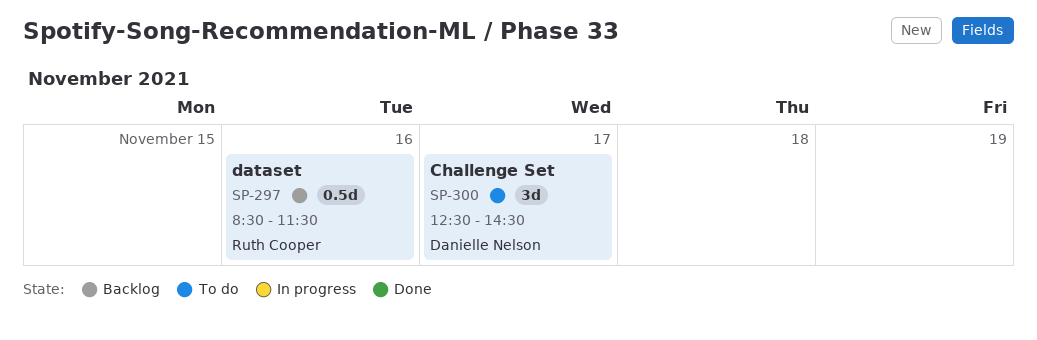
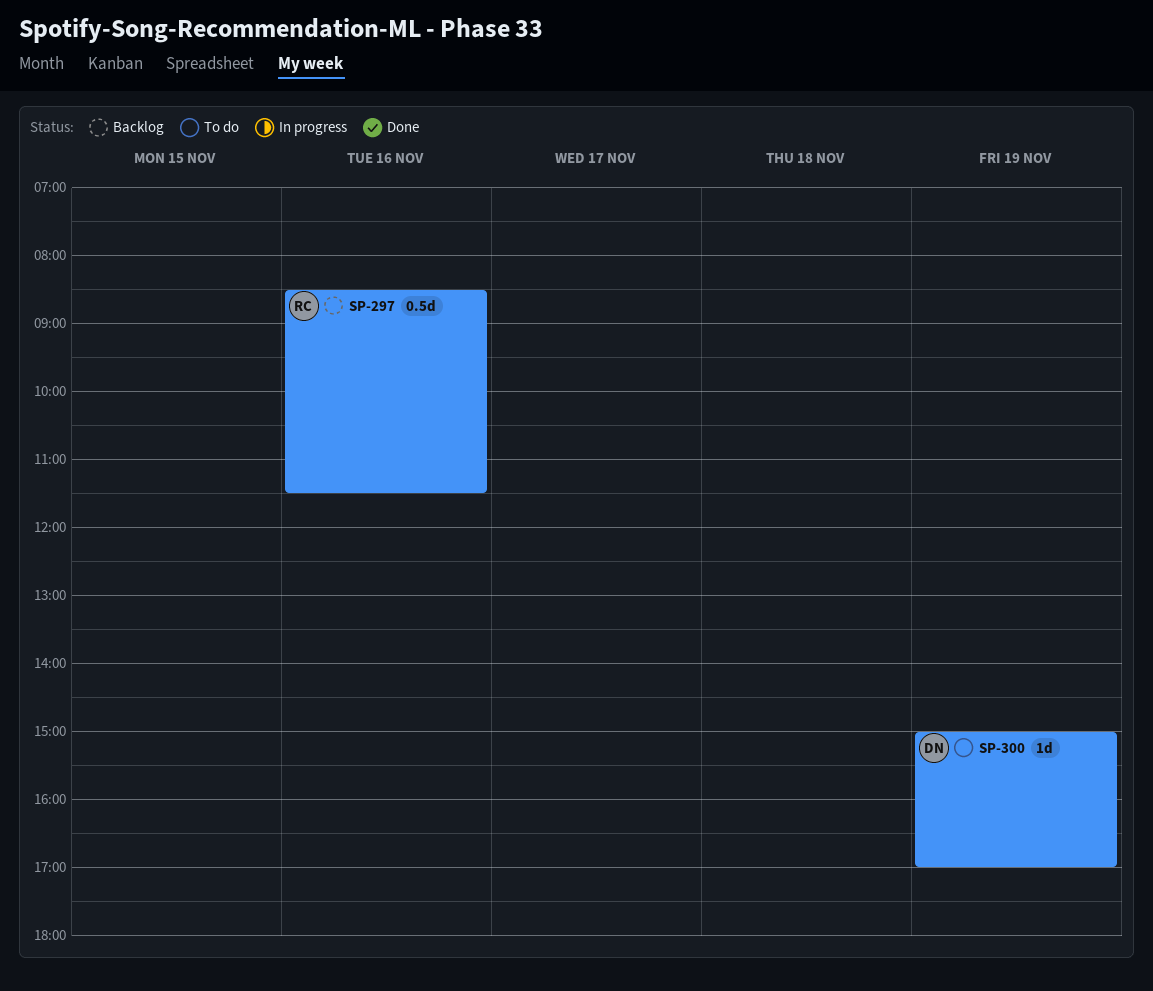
SP-300, estimate: 3d -> 1d
SP-300, day: Nov 17 -> Nov 19
SP-300, begins: 12:30 -> 15:00
SP-300, ends: 14:30 -> 17:00

